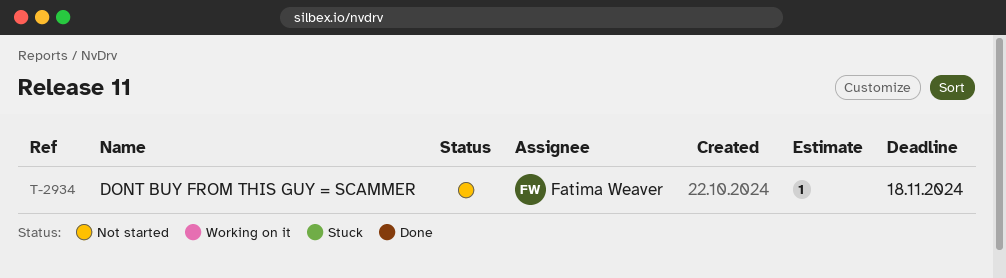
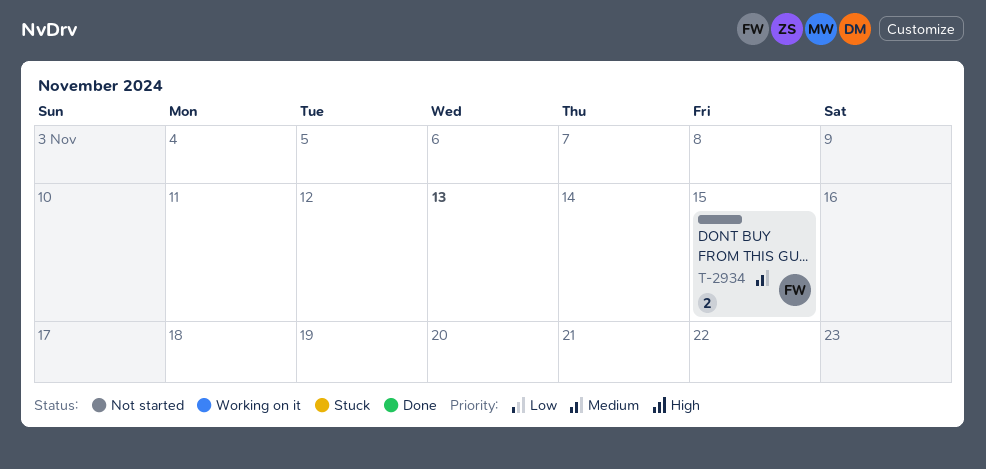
T-2934, estimate: 1 -> 2
T-2934, due: Nov 18 -> Nov 15

